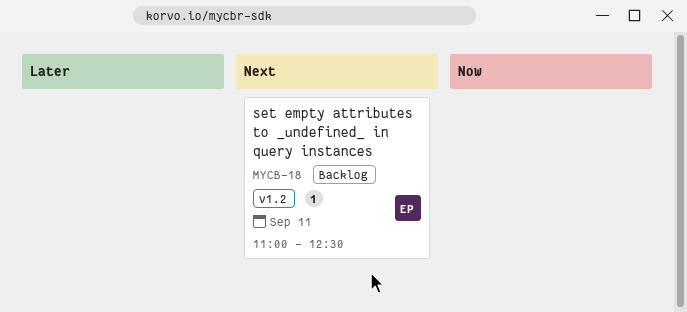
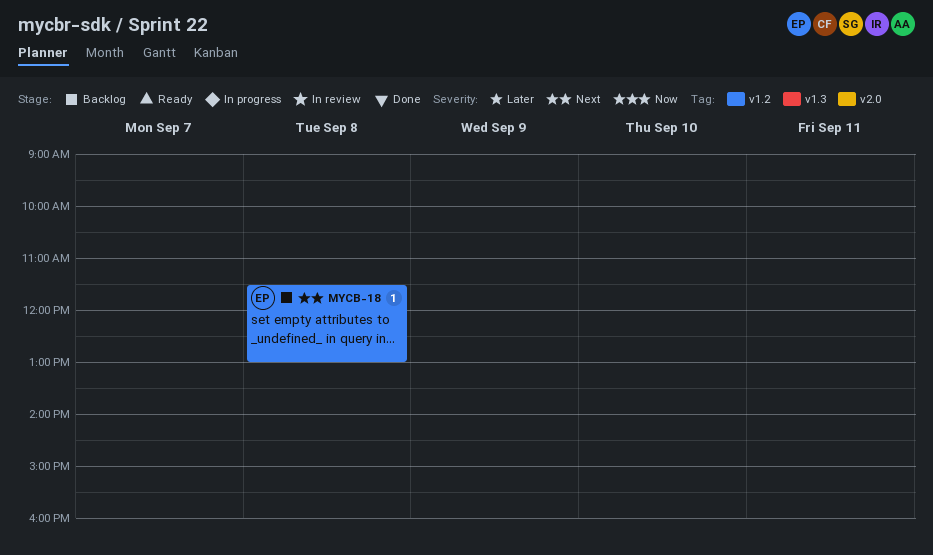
MYCB-18, day: Sep 11 -> Sep 8
MYCB-18, begins: 11:00 -> 11:30
MYCB-18, ends: 12:30 -> 13:00

